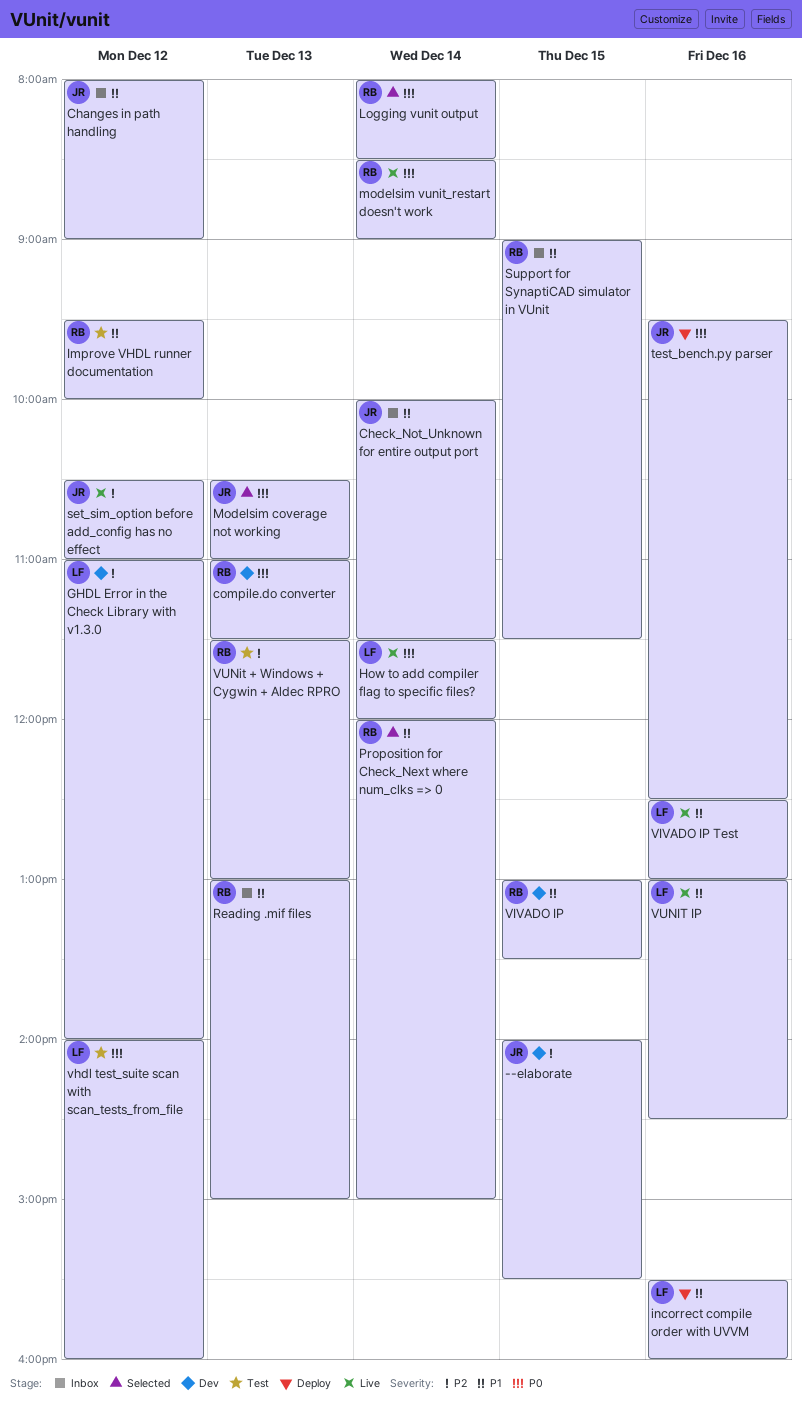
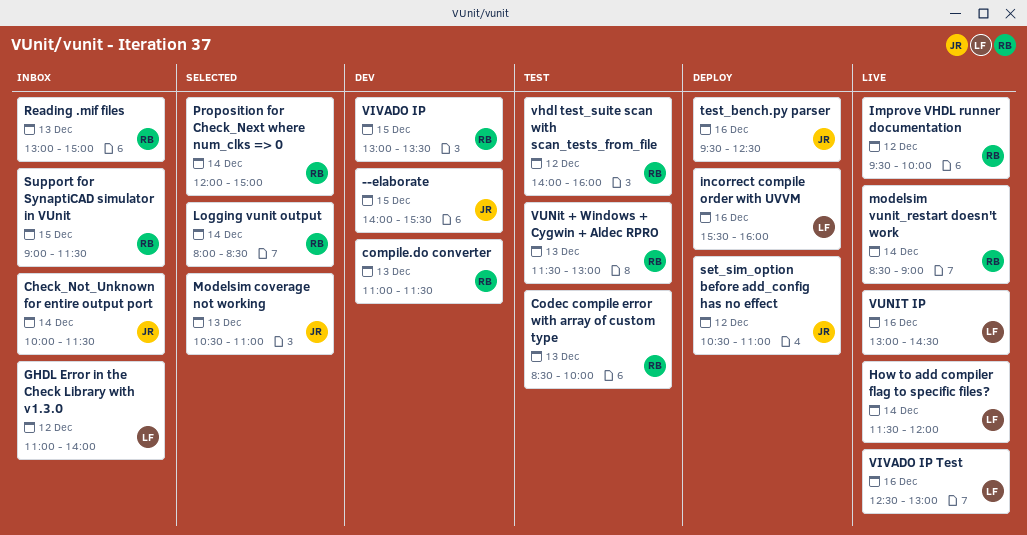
Changes in path handling: present -> none
Codec compile error with array of custom type: none -> present
GHDL Error in the Check Library with v1.3.0, status: Dev -> Inbox
Improve VHDL runner documentation, status: Test -> Live
set_sim_option before add_config has no effect, status: Live -> Deploy
vhdl test_suite scan with scan_tests_from_file, owner: LF -> RB

